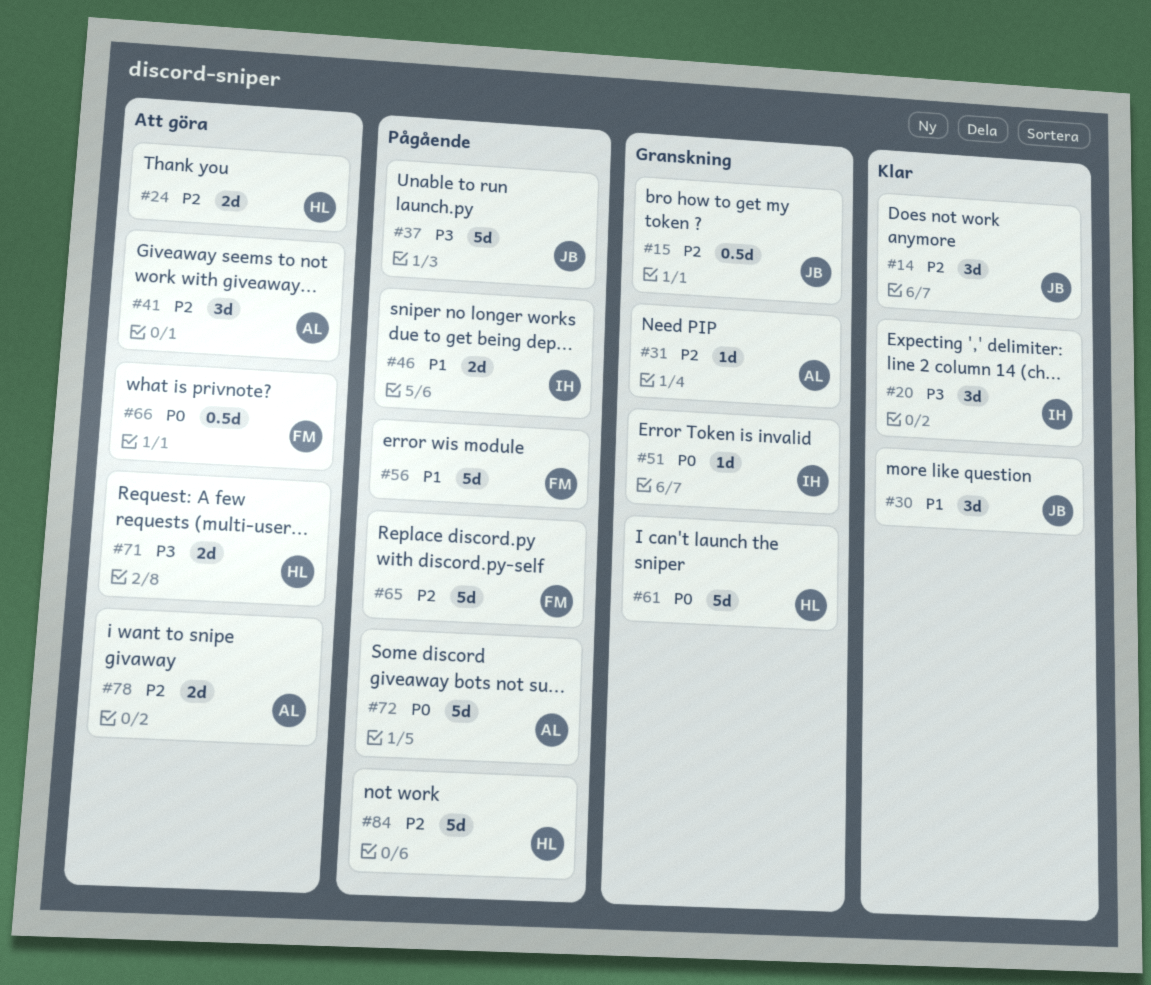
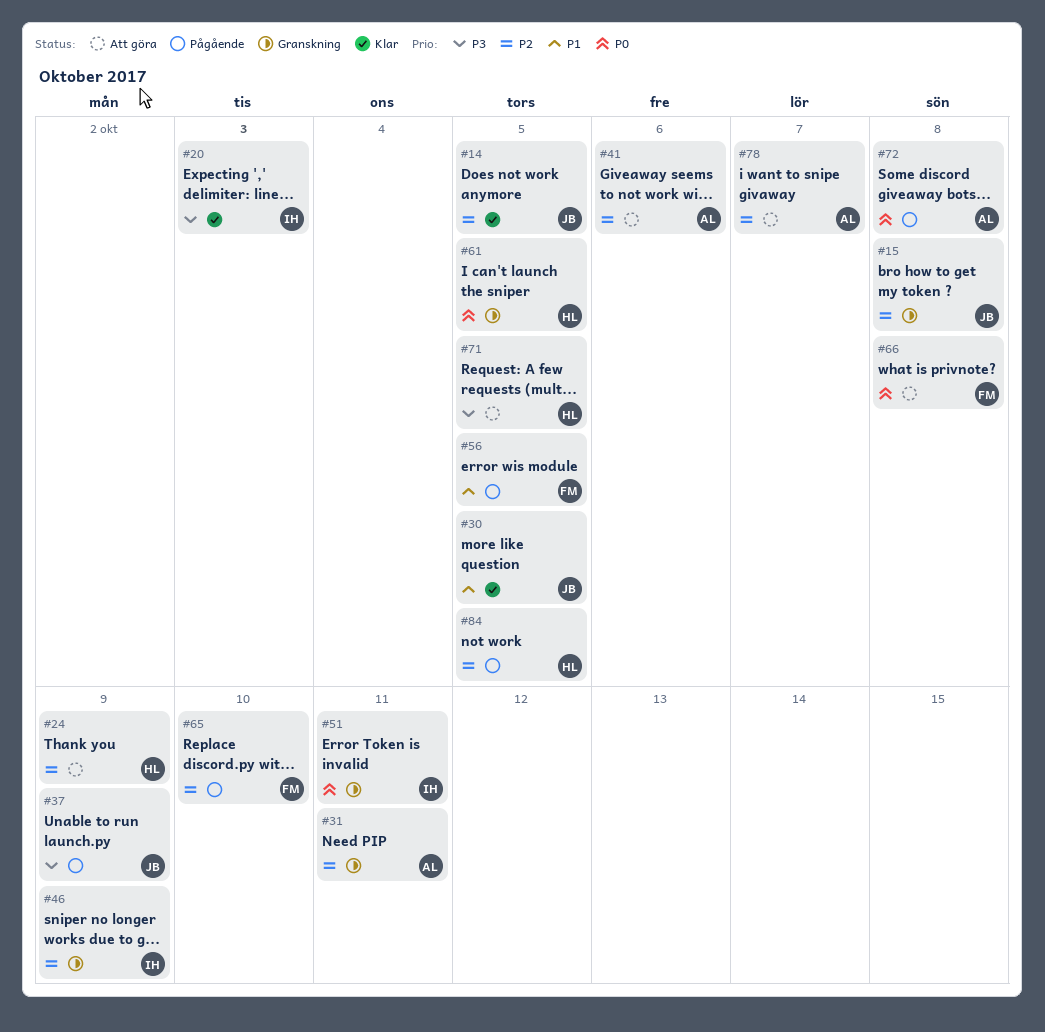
#46, status: Pågående -> Granskning
#46, priority: P1 -> P2

